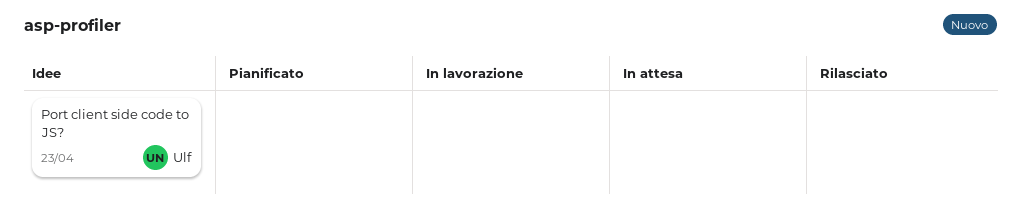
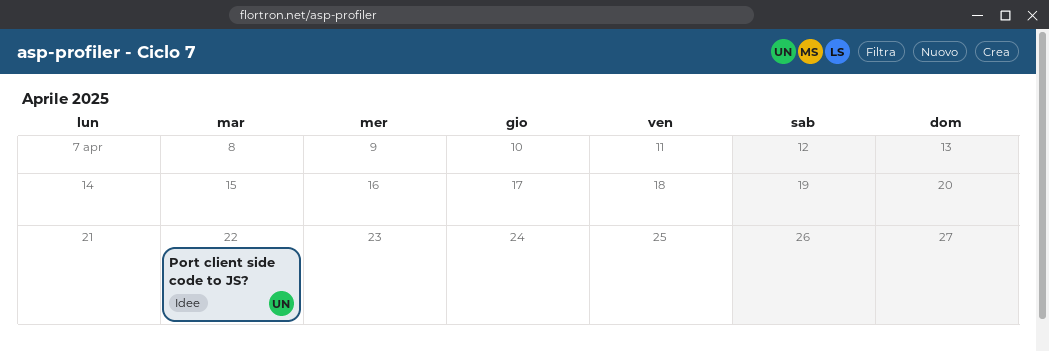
Port client side code to JS?, due: Apr 23 -> Apr 22

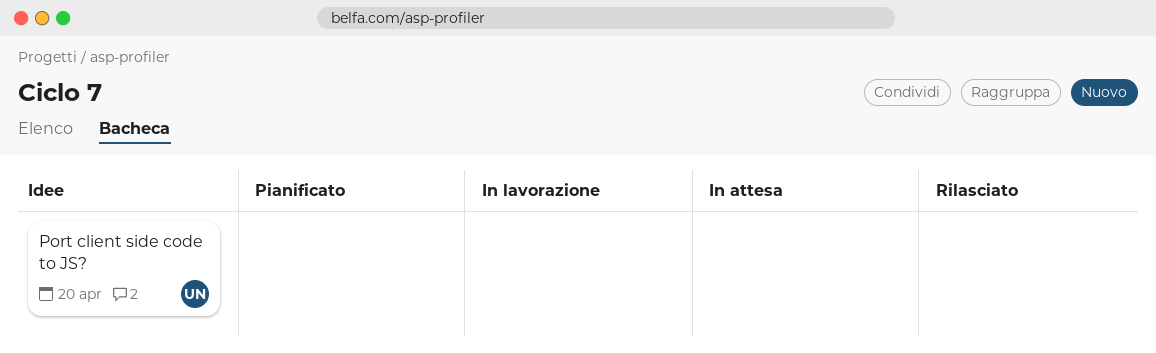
Port client side code to JS?, due: Apr 22 -> Apr 20

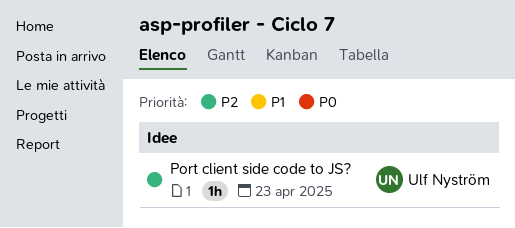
Port client side code to JS?, due: Apr 20 -> Apr 23

